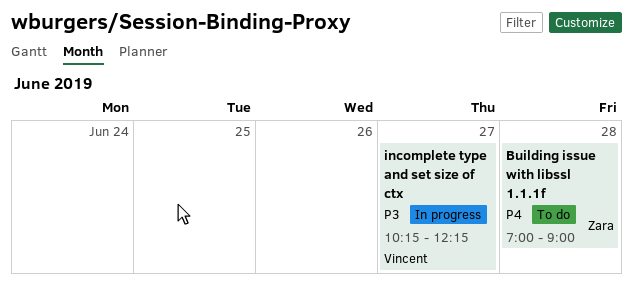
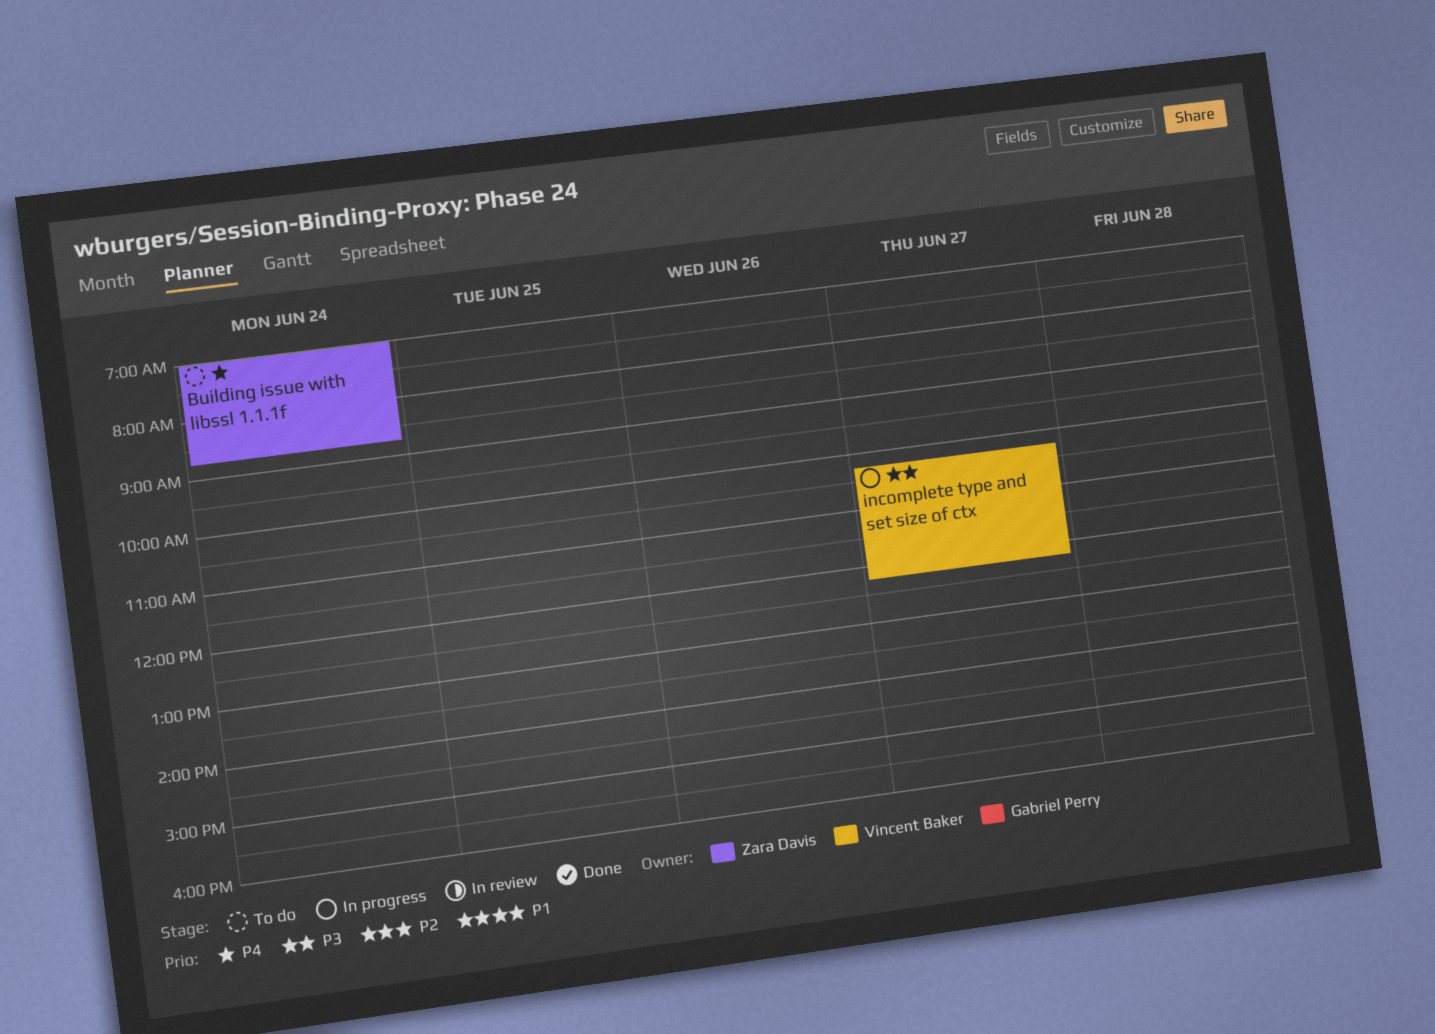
Building issue with libssl 1.1.1f, day: Jun 28 -> Jun 24
Building issue with libssl 1.1.1f, ends: 09:00 -> 08:45

